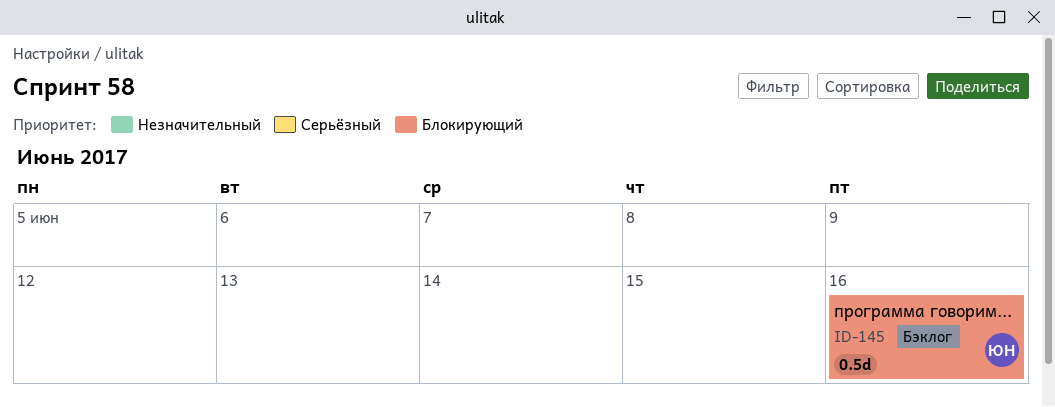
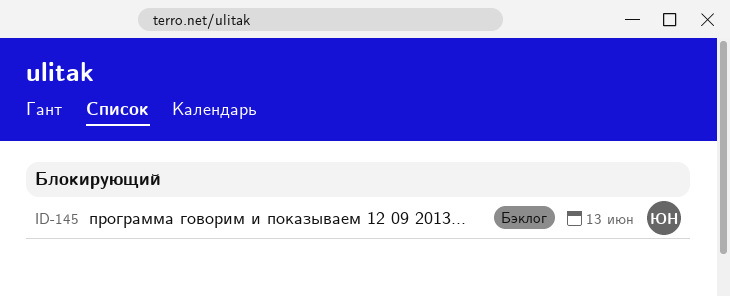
ID-145, due: Jun 16 -> Jun 13

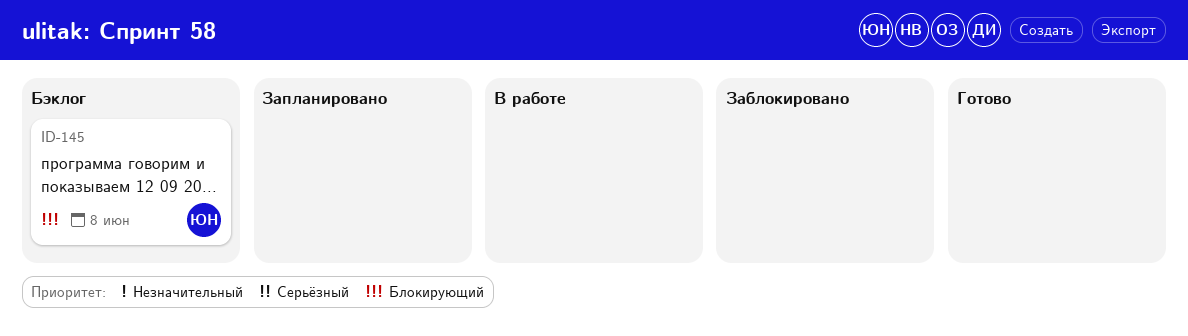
ID-145, due: Jun 13 -> Jun 8

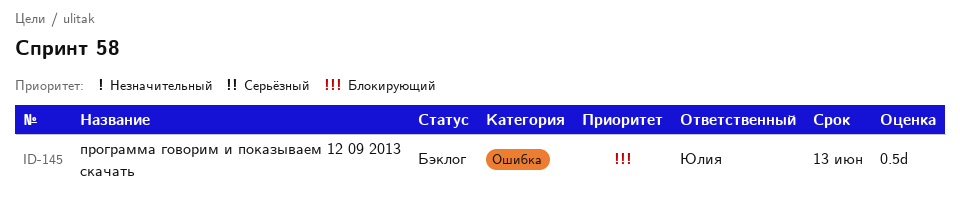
ID-145, due: Jun 8 -> Jun 13

